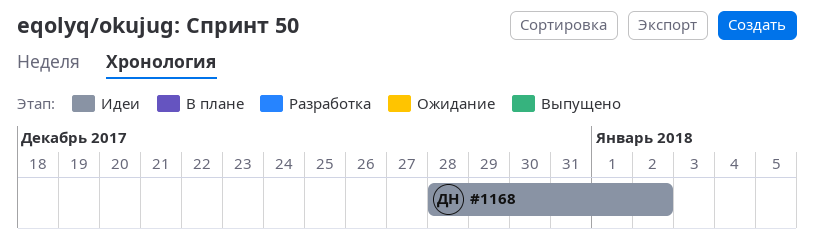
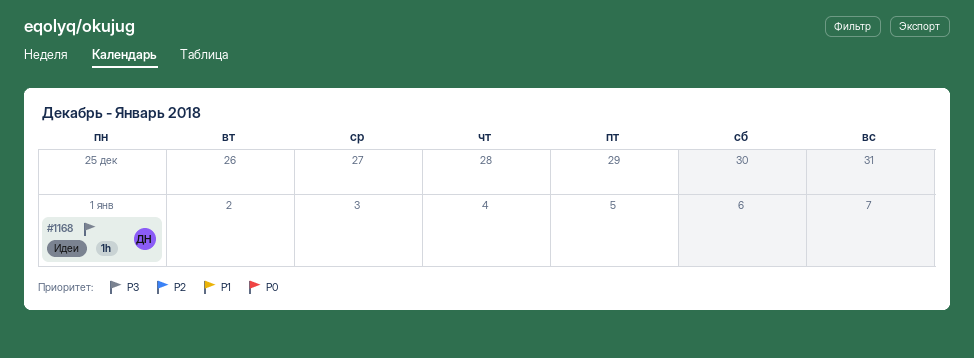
#1168, due: Jan 2 -> Jan 1

